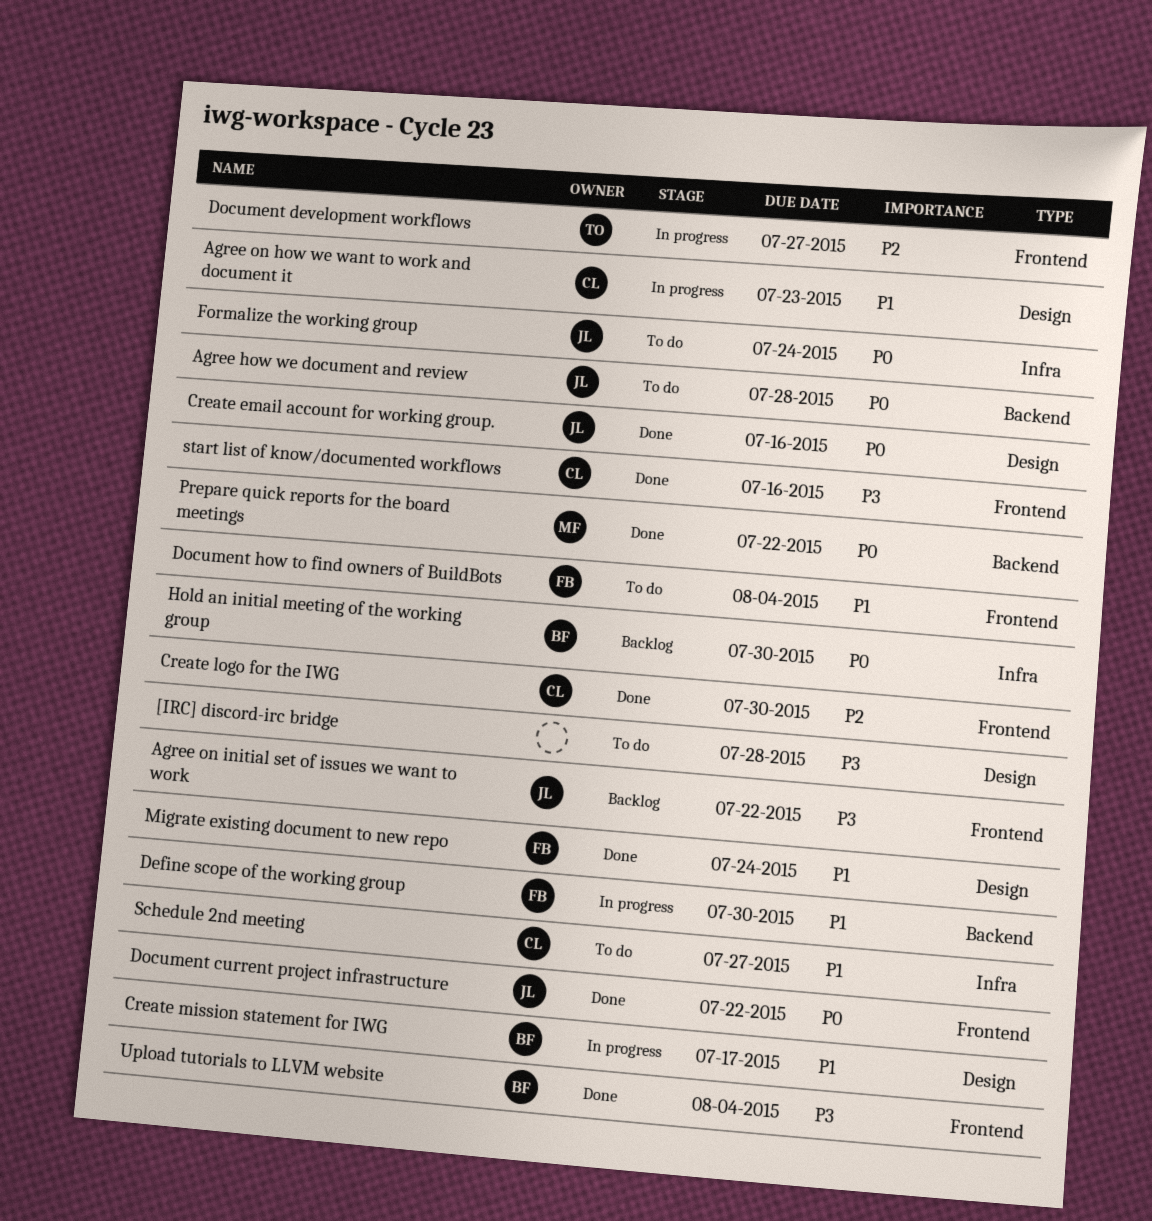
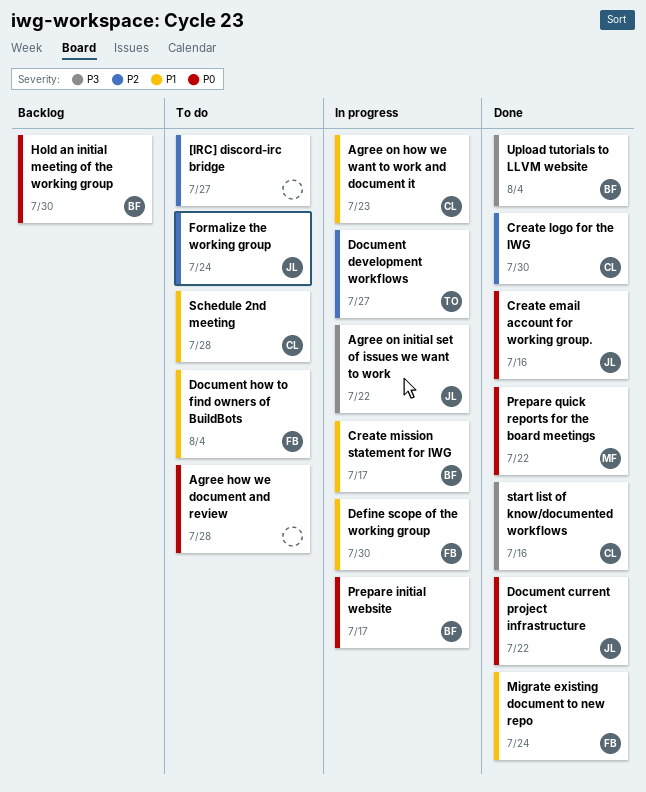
[IRC] discord-irc bridge, priority: P3 -> P2
[IRC] discord-irc bridge, due: Jul 28 -> Jul 27
Agree how we document and review, owner: JL -> none
Agree on initial set of issues we want to work, status: Backlog -> In progress
Formalize the working group, priority: P0 -> P2
Prepare initial website: none -> present
Schedule 2nd meeting, due: Jul 27 -> Jul 28

